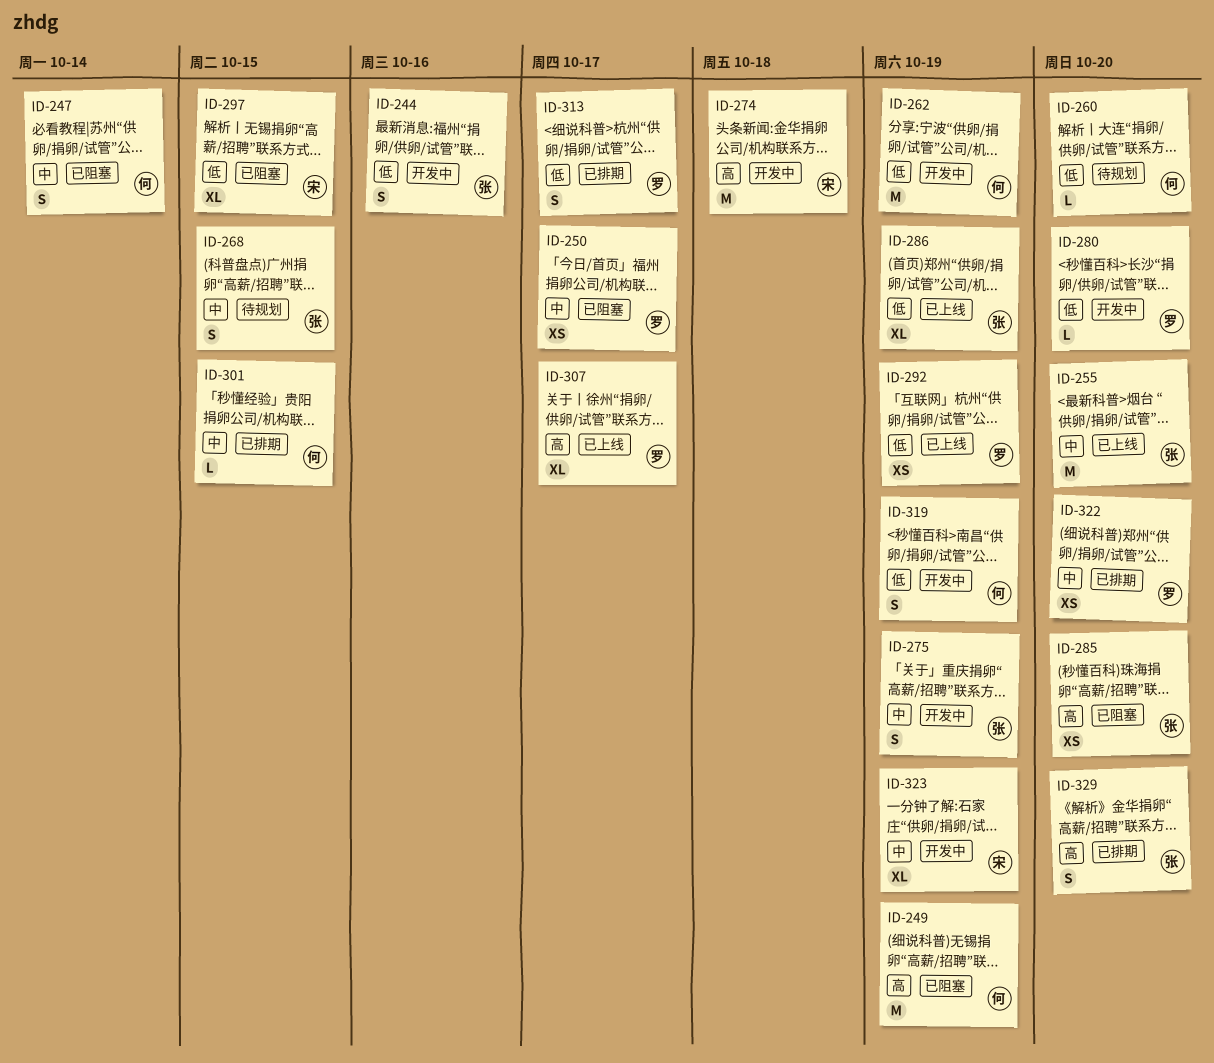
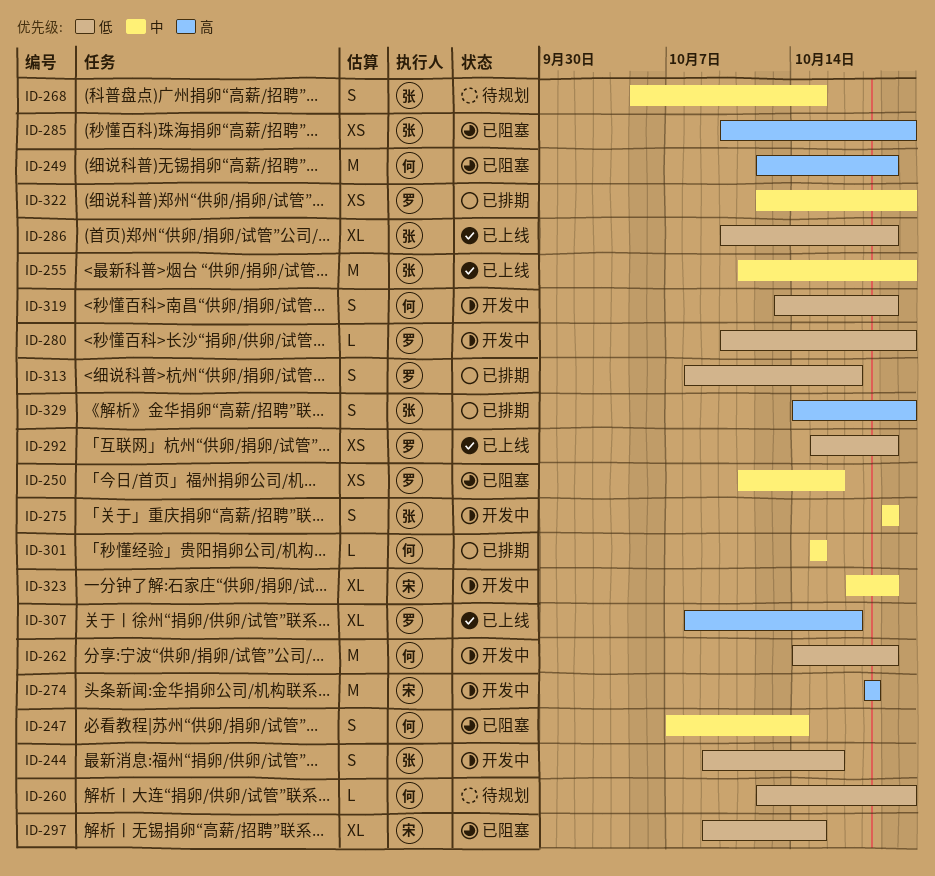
ID-250, due: Oct 17 -> Oct 16

